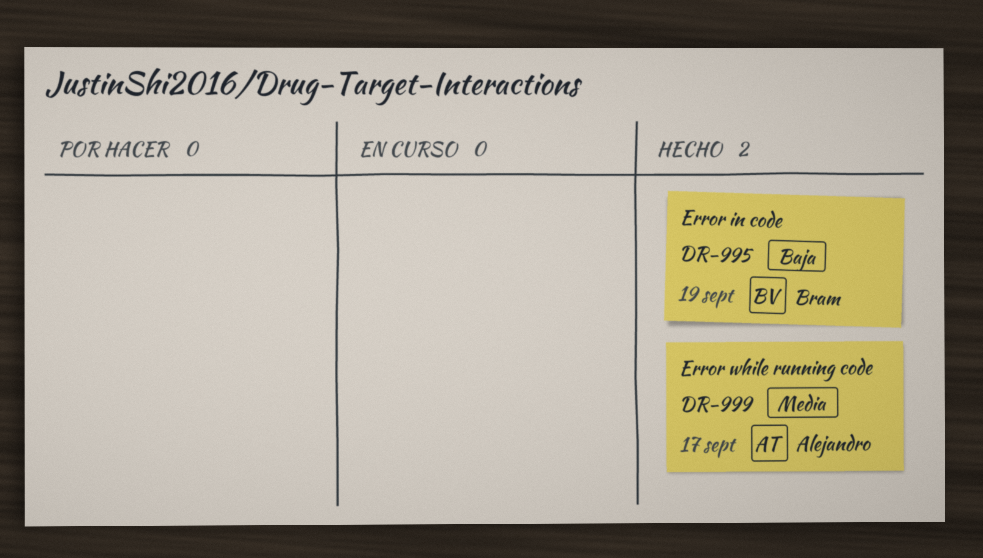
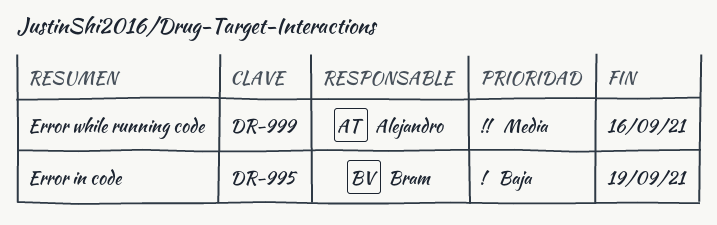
DR-999, due: Sep 17 -> Sep 16

